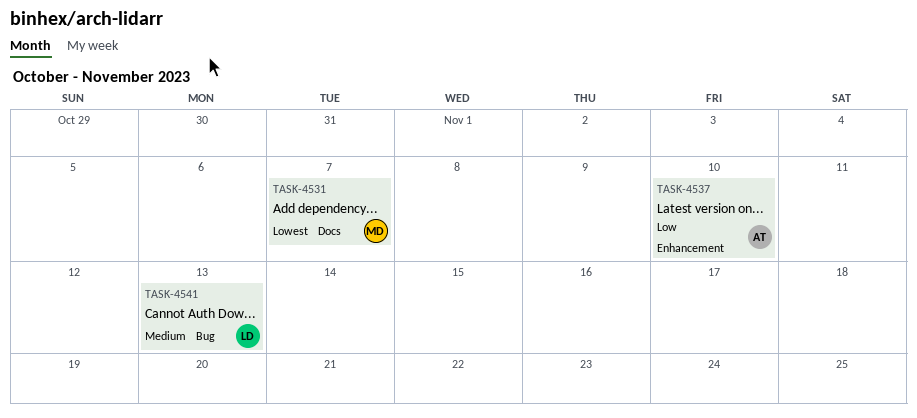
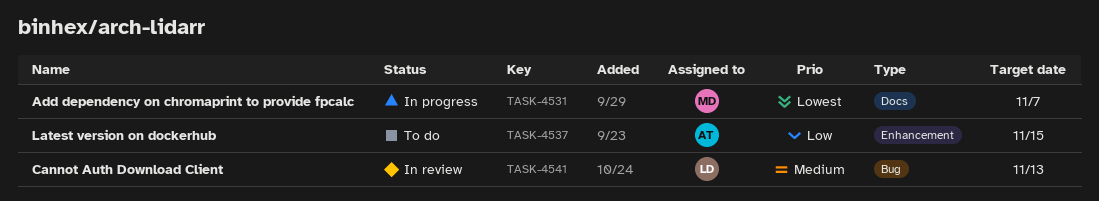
TASK-4537, due: Nov 10 -> Nov 15

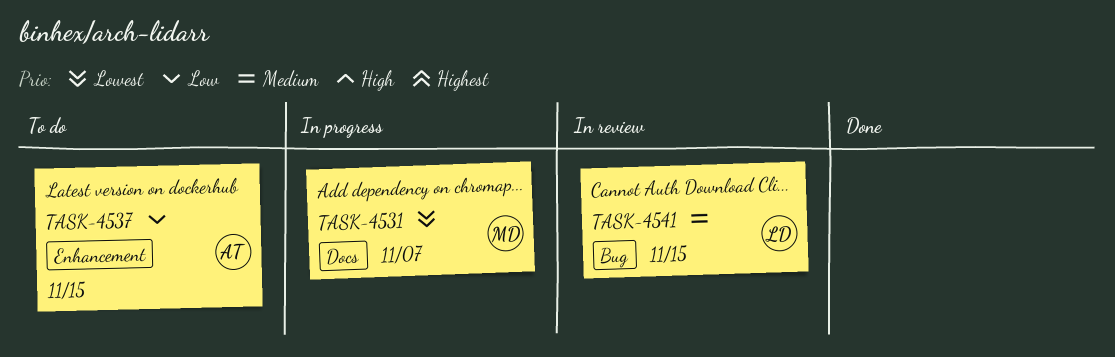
TASK-4541, due: Nov 13 -> Nov 15

